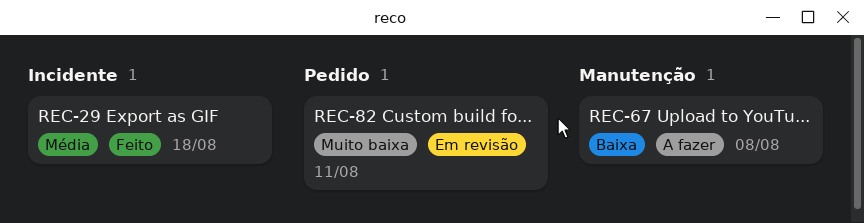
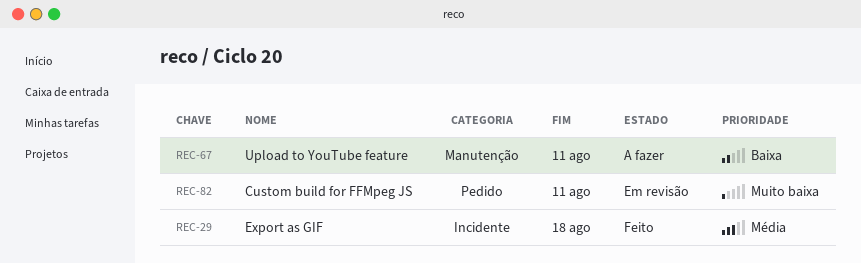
REC-67, due: Aug 8 -> Aug 11

